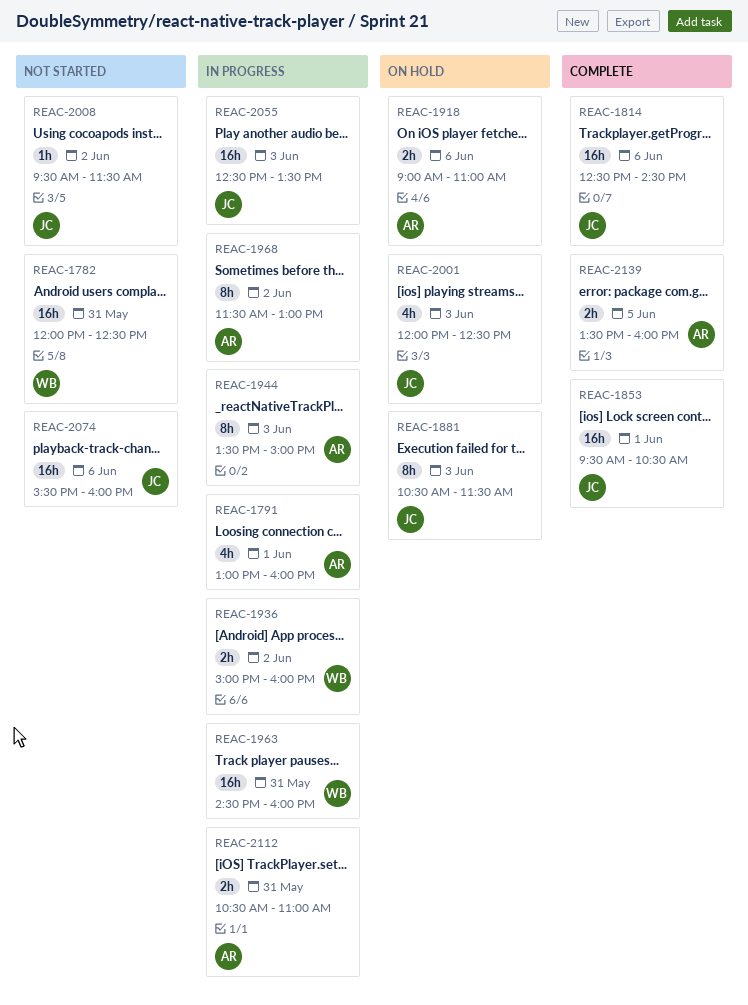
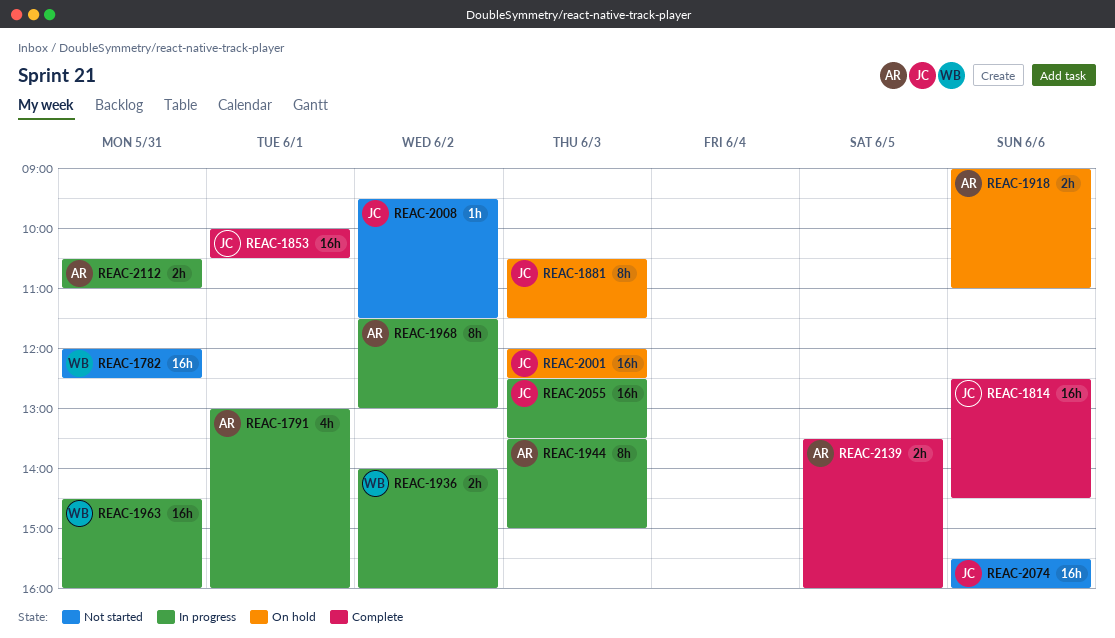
REAC-1853, begins: 09:30 -> 10:00
REAC-1936, begins: 15:00 -> 14:00
REAC-2001, estimate: 4h -> 16h

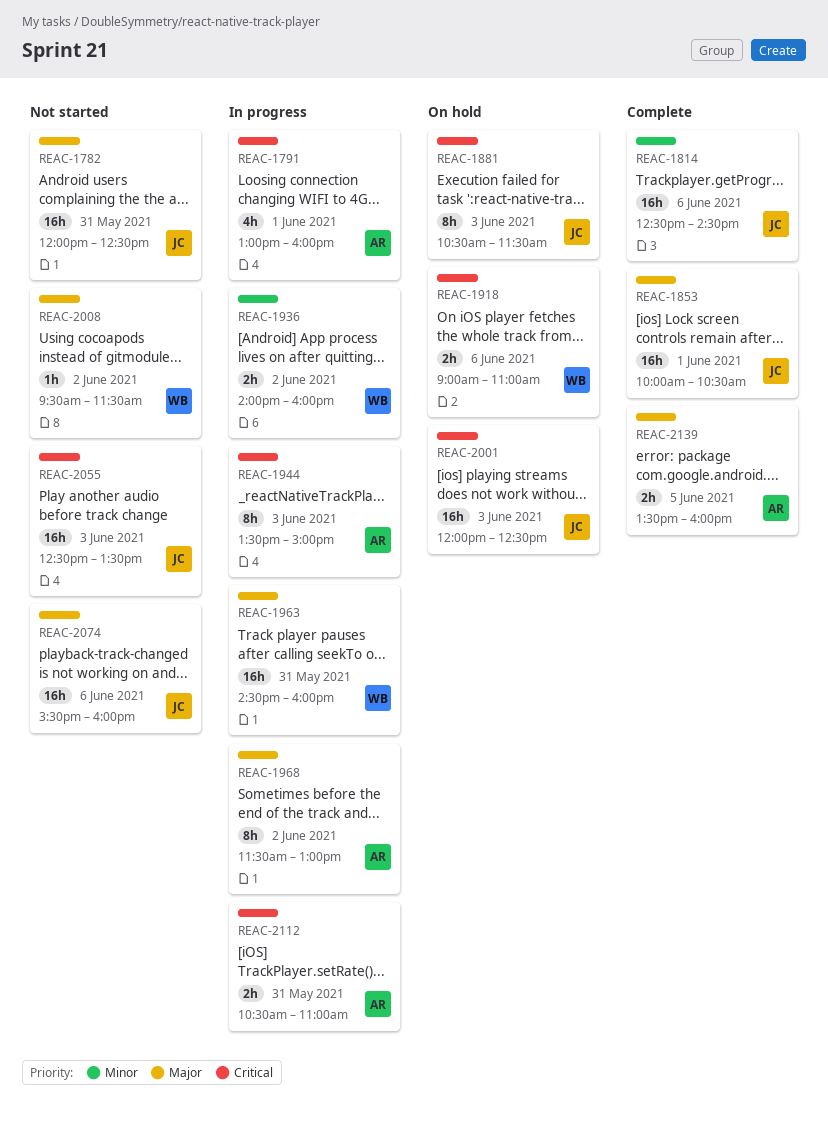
REAC-1782, owner: WB -> JC
REAC-1918, owner: AR -> WB
REAC-2008, owner: JC -> WB
REAC-2055, status: In progress -> Not started

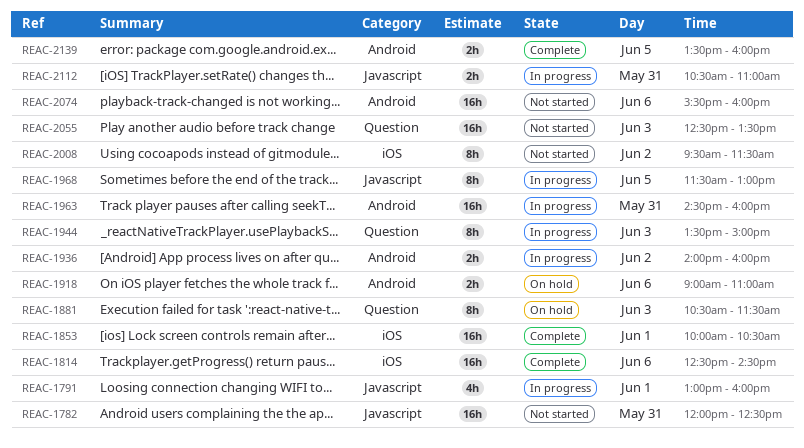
REAC-1968, day: Jun 2 -> Jun 5
REAC-2001: present -> none
REAC-2008, estimate: 1h -> 8h

